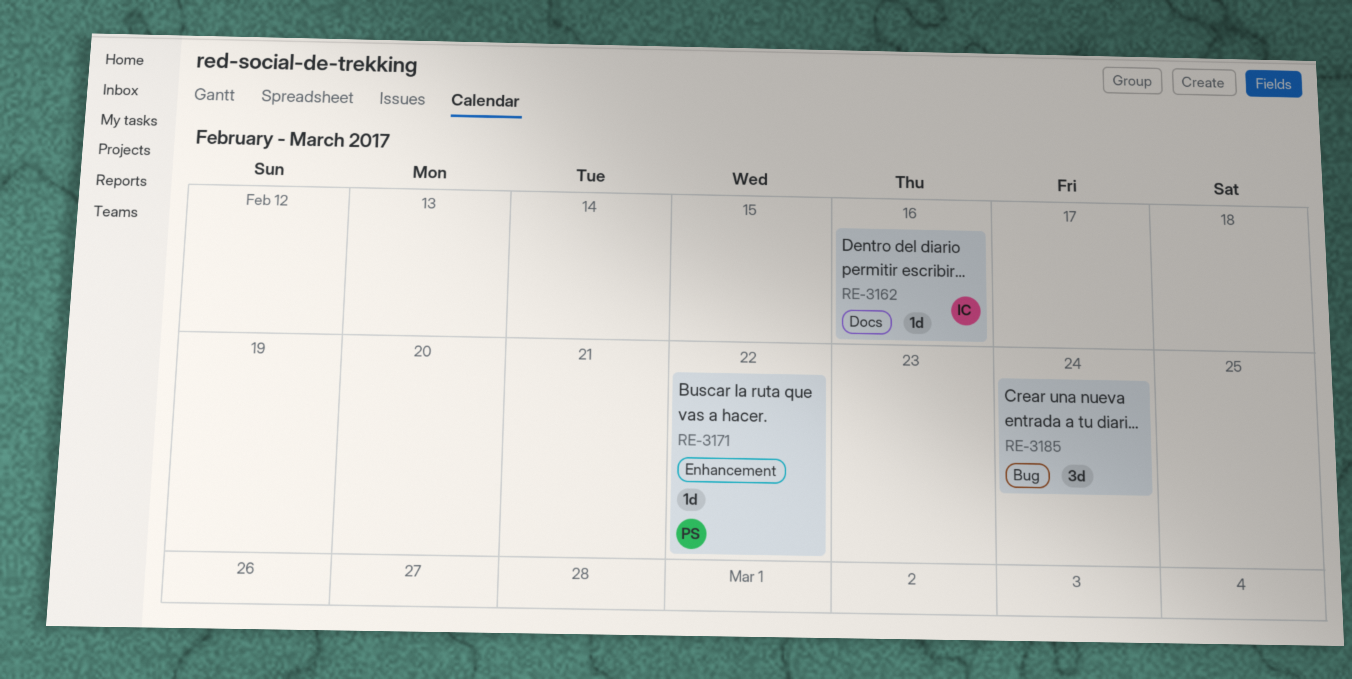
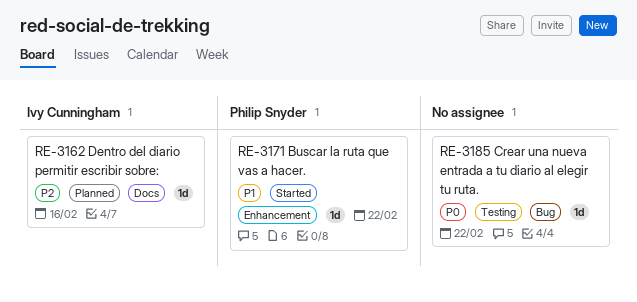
RE-3185, estimate: 3d -> 1d
RE-3185, due: Feb 24 -> Feb 22

